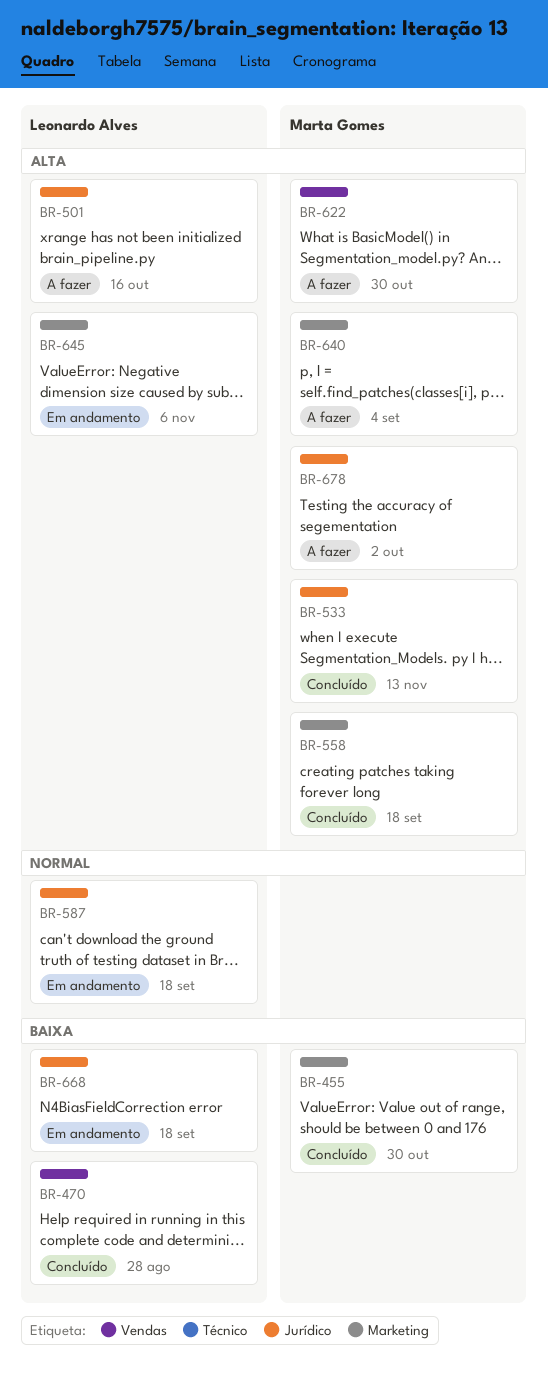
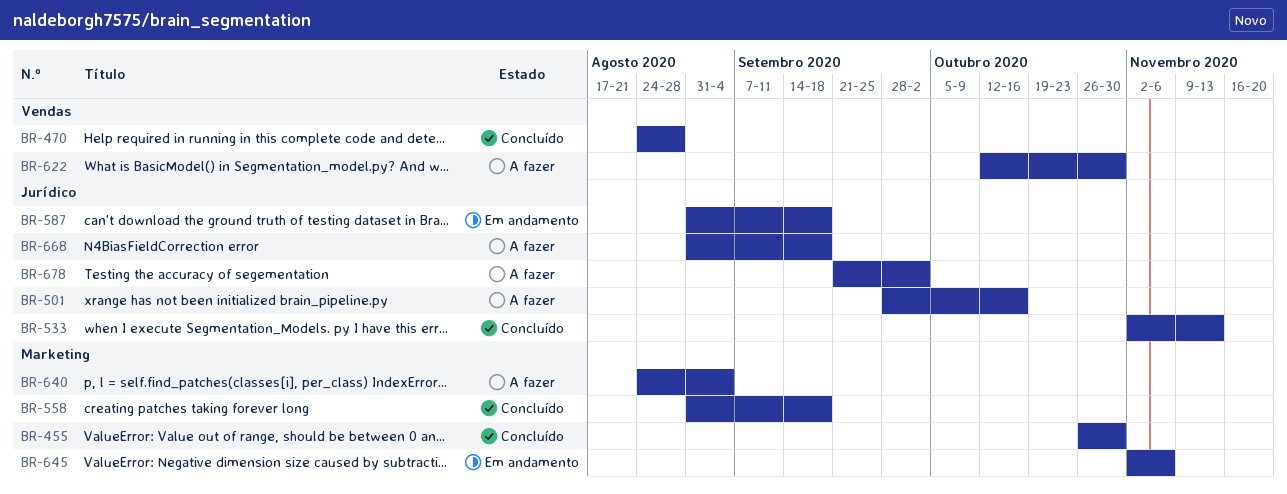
BR-668, status: Em andamento -> A fazer

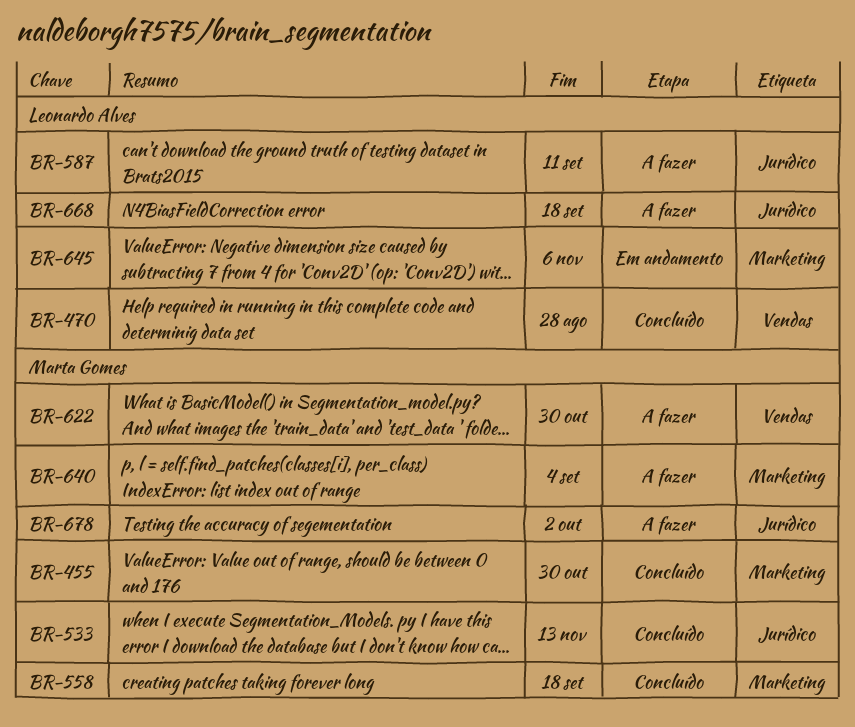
BR-501: present -> none
BR-587, status: Em andamento -> A fazer
BR-587, due: Sep 18 -> Sep 11

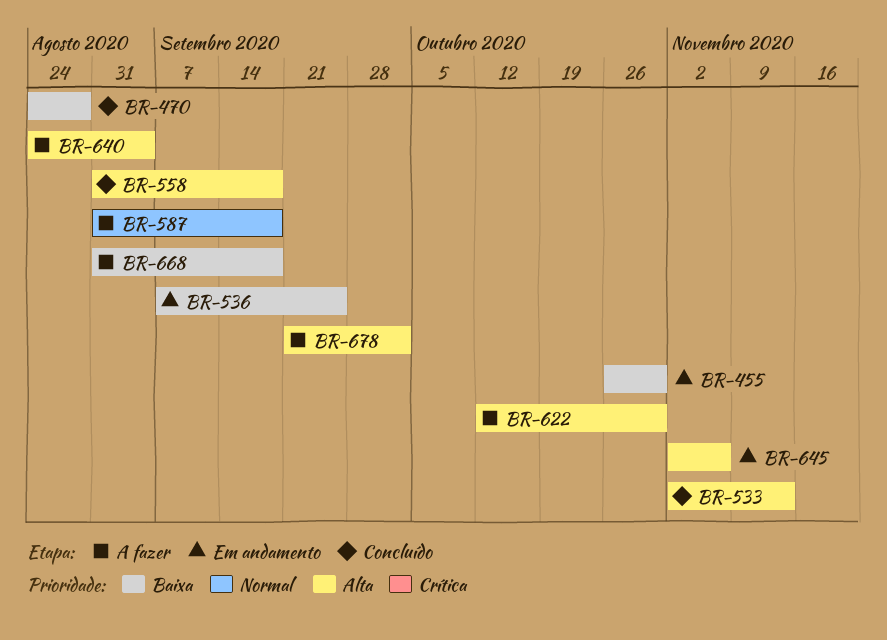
BR-455, status: Concluído -> Em andamento
BR-536: none -> present
BR-587, due: Sep 11 -> Sep 18

